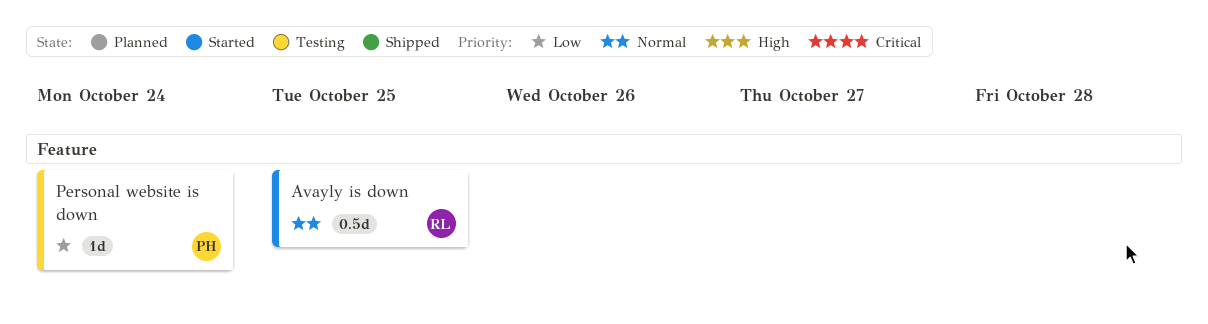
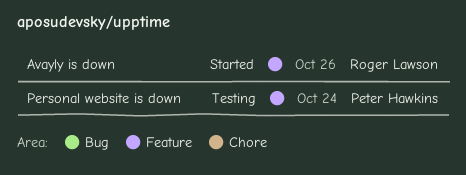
Avayly is down, due: Oct 25 -> Oct 26

